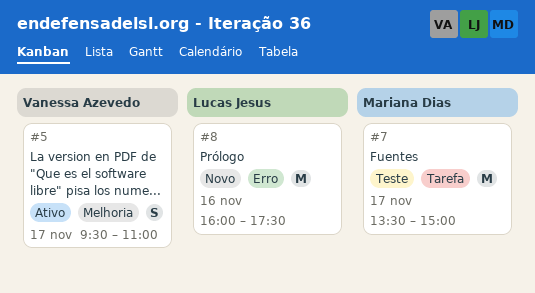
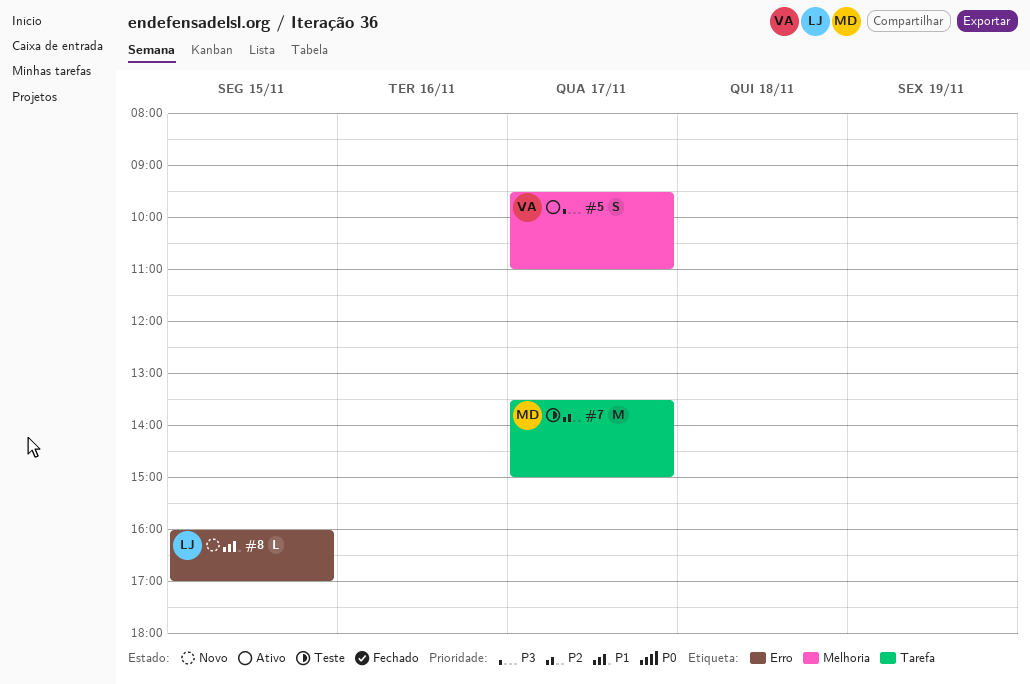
#8, estimate: M -> L
#8, day: Nov 16 -> Nov 15
#8, ends: 17:30 -> 17:00

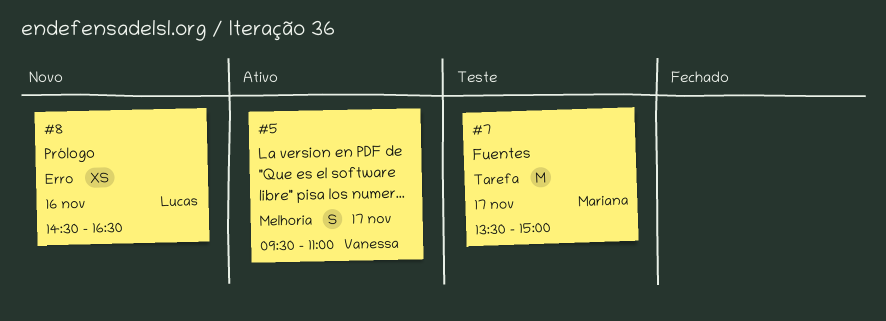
#8, estimate: L -> XS
#8, day: Nov 15 -> Nov 16
#8, begins: 16:00 -> 14:30
#8, ends: 17:00 -> 16:30

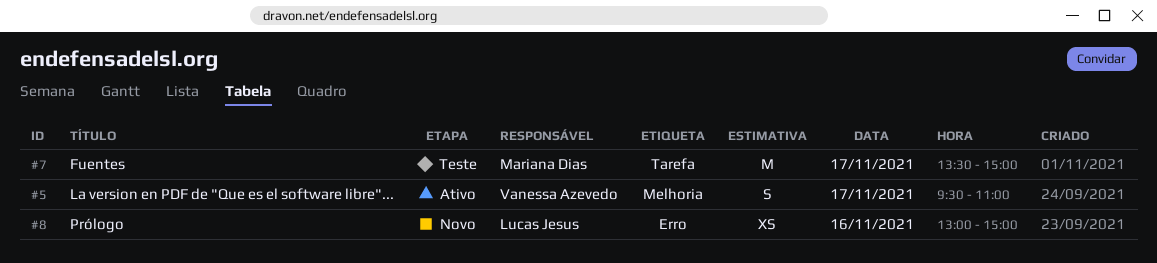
#8, begins: 14:30 -> 13:00
#8, ends: 16:30 -> 15:00

